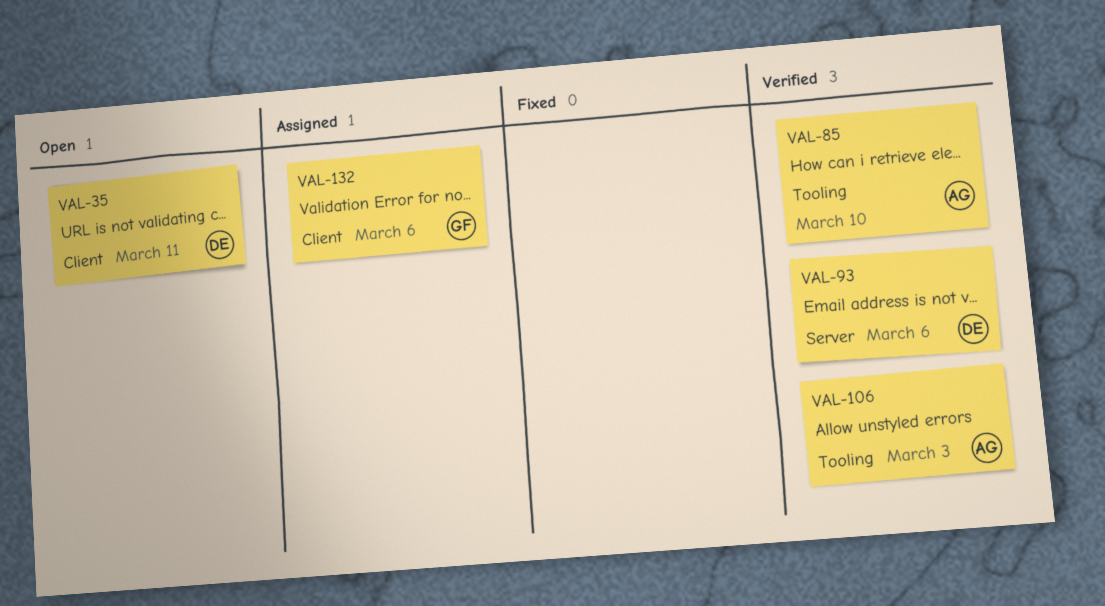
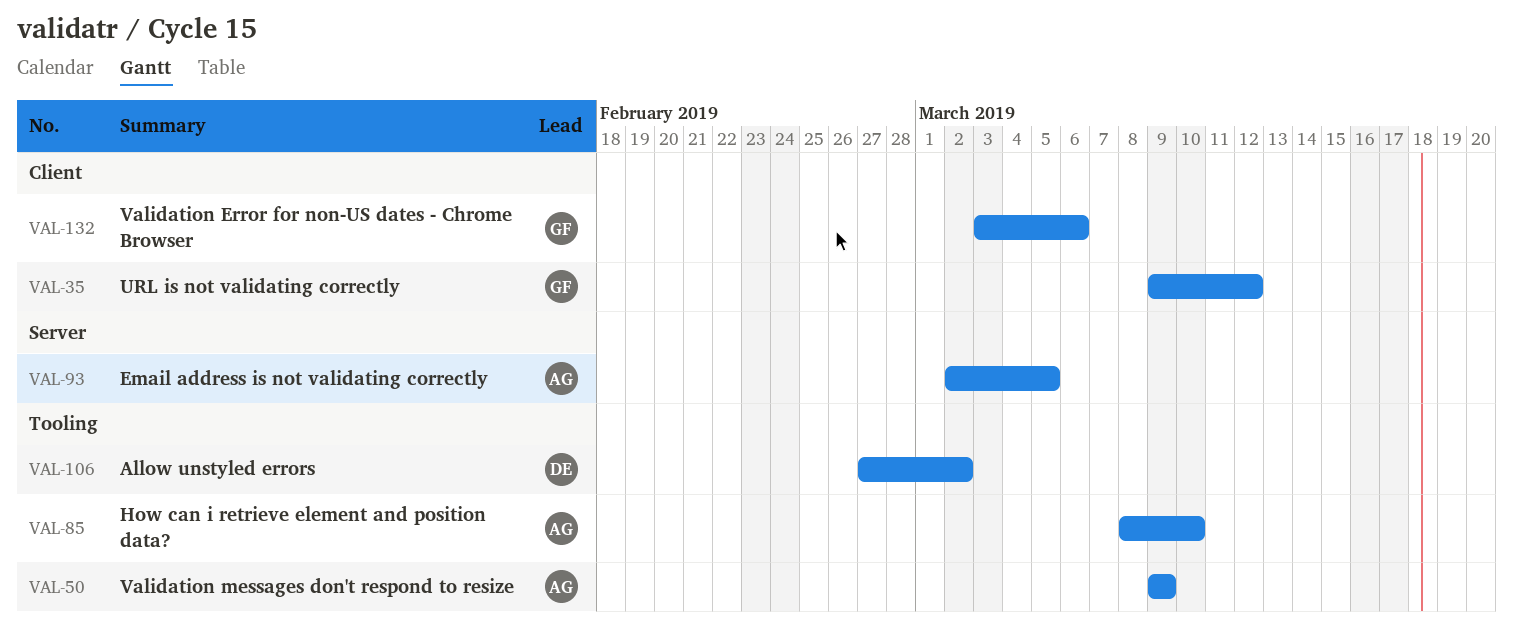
VAL-35, owner: DE -> GF
VAL-35, due: Mar 11 -> Mar 12
VAL-50: none -> present
VAL-93, owner: DE -> AG
VAL-93, due: Mar 6 -> Mar 5
VAL-106, owner: AG -> DE
VAL-106, due: Mar 3 -> Mar 2

